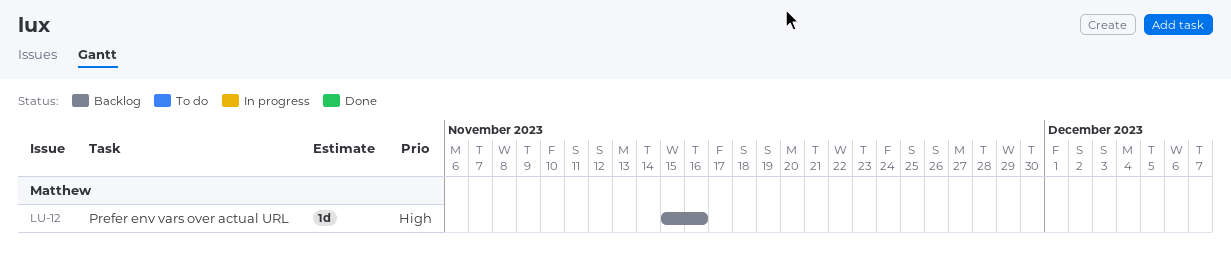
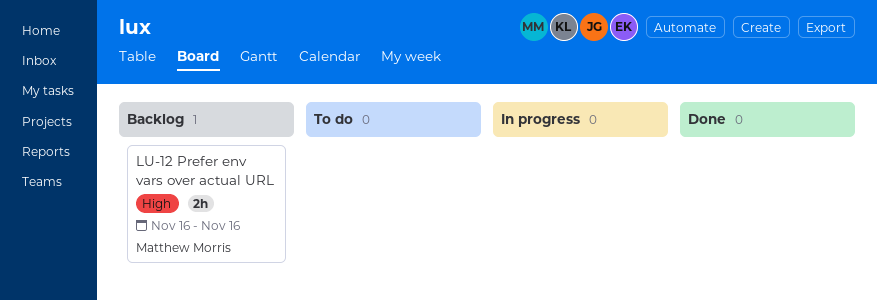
LU-12, estimate: 1d -> 2h
LU-12, start: Nov 15 -> Nov 16

